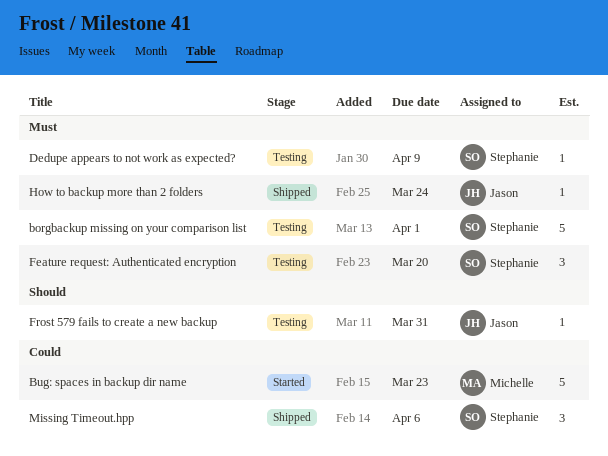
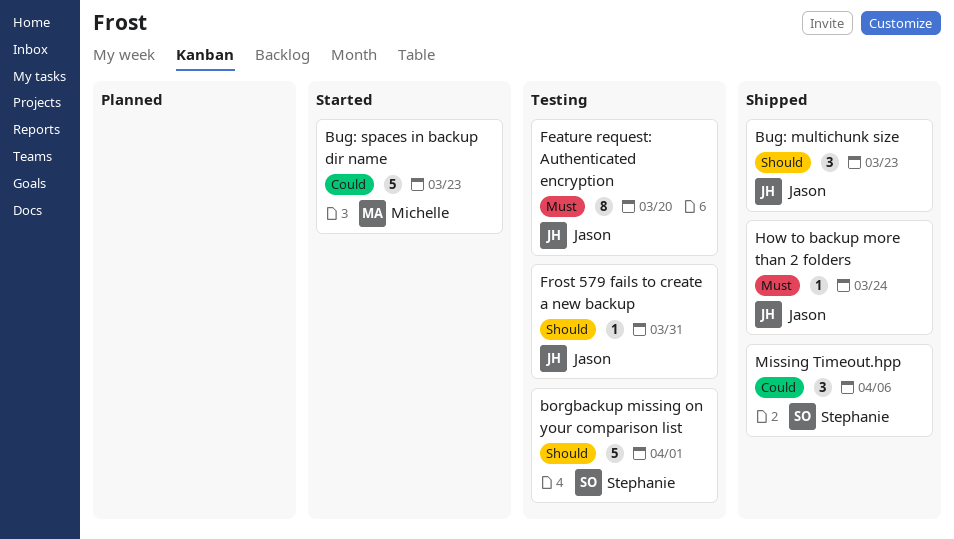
borgbackup missing on your comparison list, priority: Must -> Should
Bug: multichunk size: none -> present
Dedupe appears to not work as expected?: present -> none
Feature request: Authenticated encryption, owner: Stephanie -> Jason
Feature request: Authenticated encryption, estimate: 3 -> 8

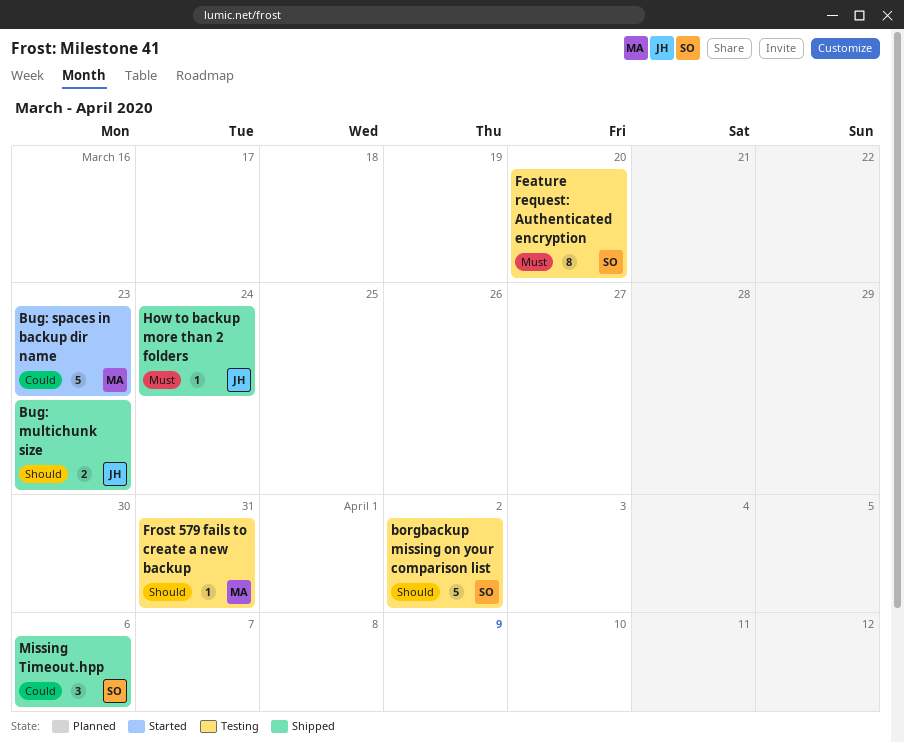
borgbackup missing on your comparison list, due: Apr 1 -> Apr 2
Bug: multichunk size, estimate: 3 -> 2
Feature request: Authenticated encryption, owner: Jason -> Stephanie
Frost 579 fails to create a new backup, owner: Jason -> Michelle

